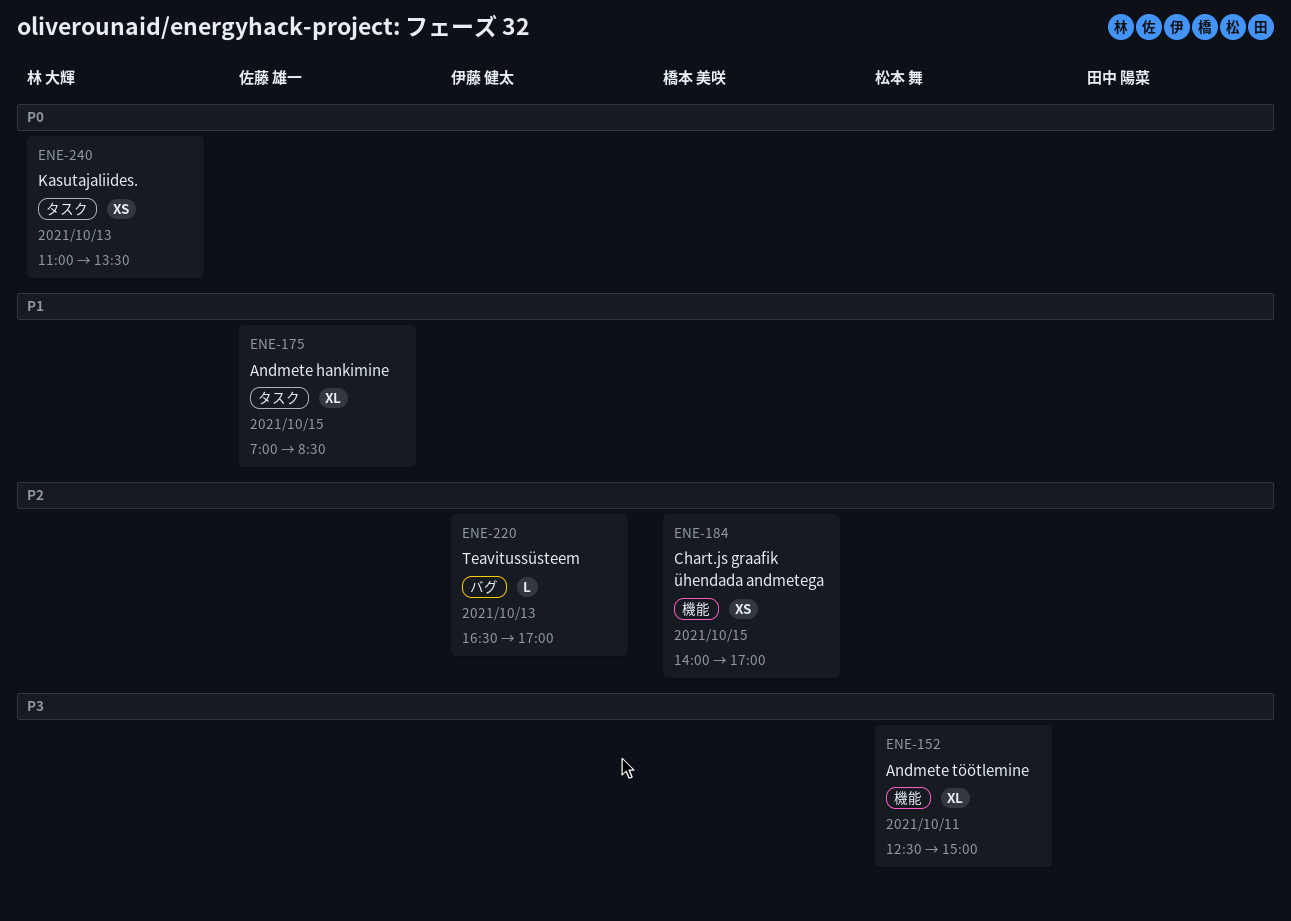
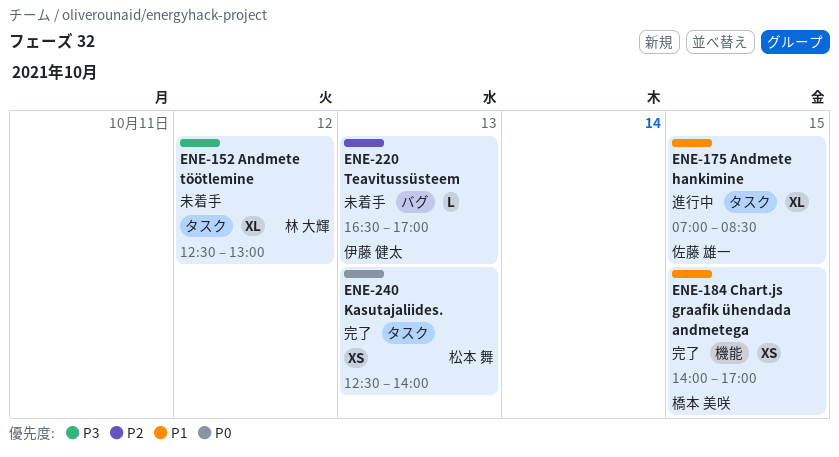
ENE-152, owner: 松本 舞 -> 林 大輝
ENE-152, label: 機能 -> タスク
ENE-152, day: Oct 11 -> Oct 12
ENE-152, ends: 15:00 -> 13:00
ENE-184, priority: P2 -> P1
ENE-240, owner: 林 大輝 -> 松本 舞
ENE-240, begins: 11:00 -> 12:30
ENE-240, ends: 13:30 -> 14:00

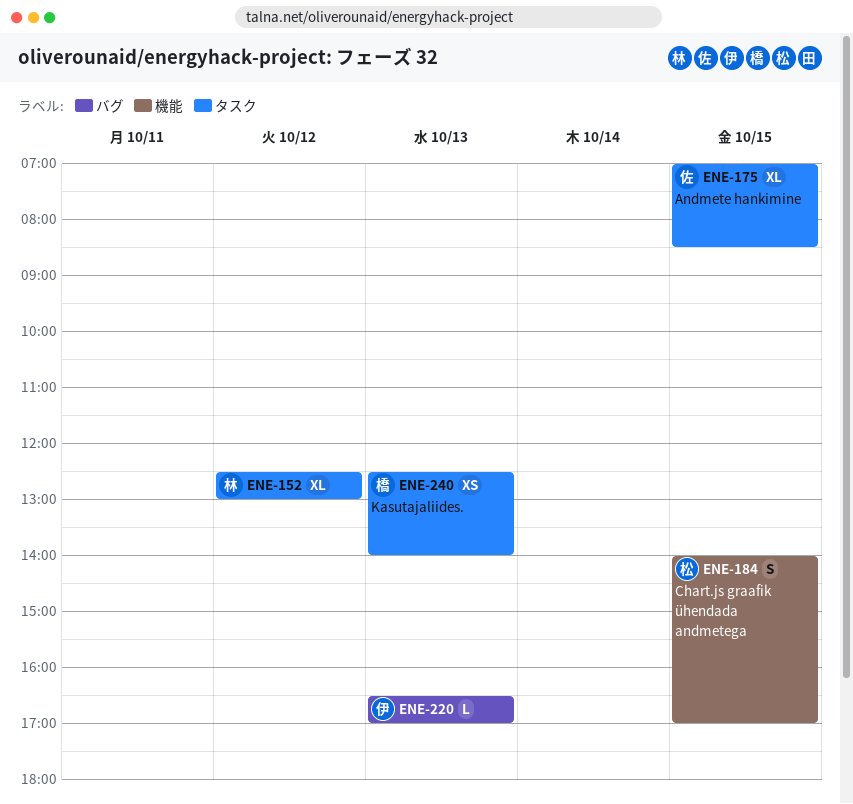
ENE-184, owner: 橋本 美咲 -> 松本 舞
ENE-184, estimate: XS -> S
ENE-240, owner: 松本 舞 -> 橋本 美咲

